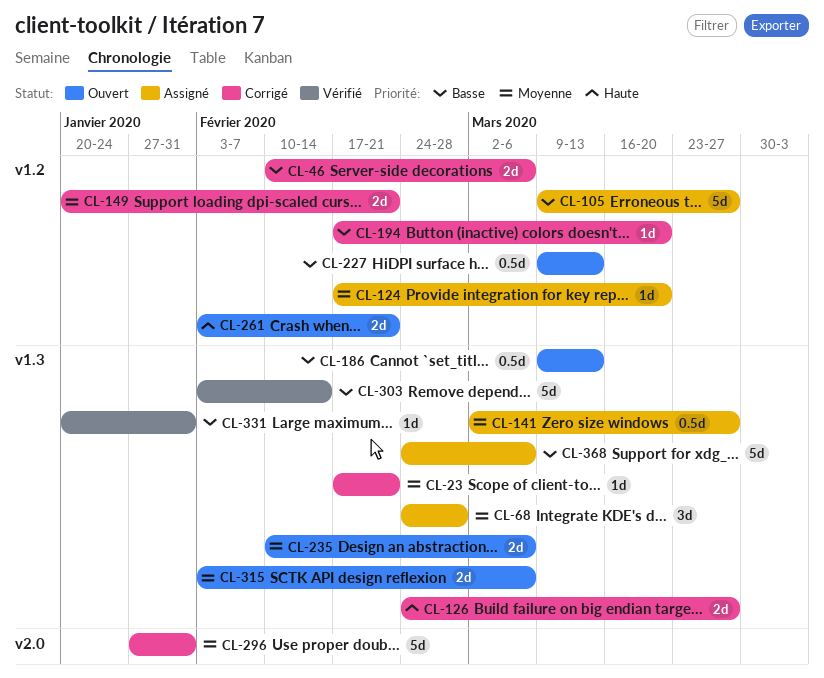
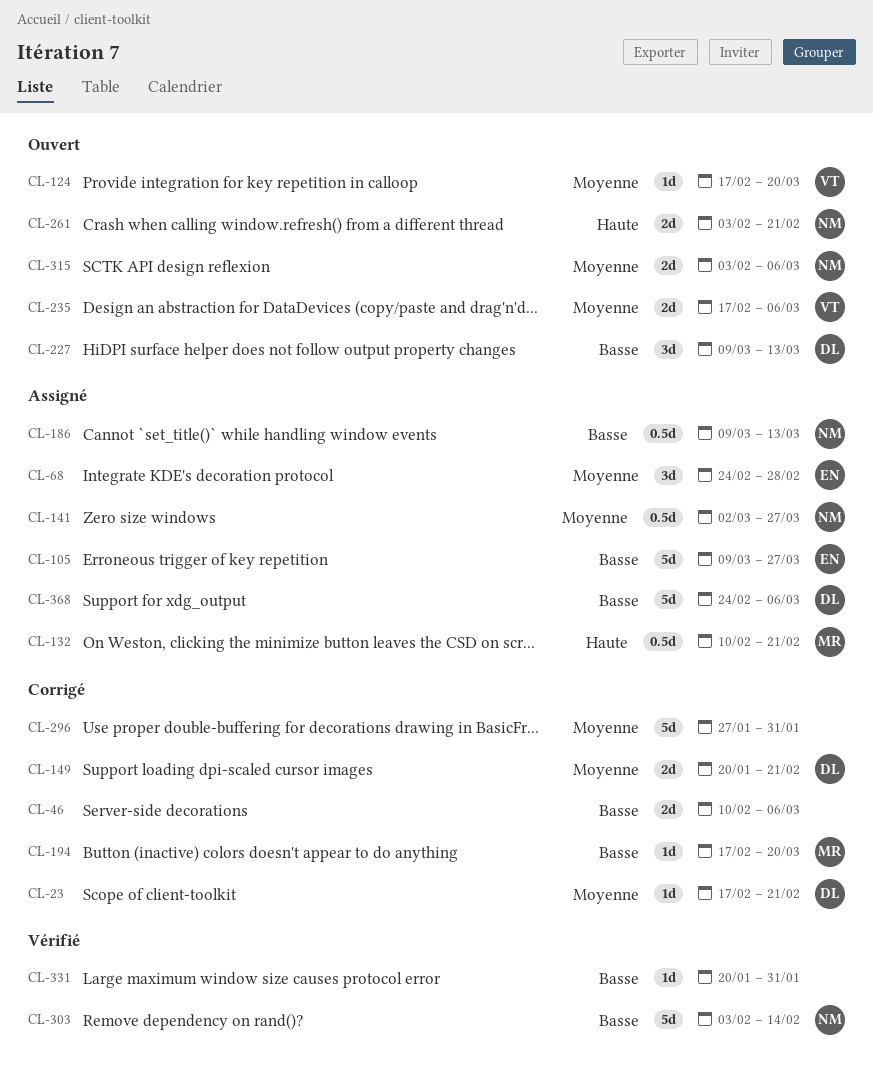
CL-124, status: Assigné -> Ouvert
CL-126: present -> none
CL-132: none -> present
CL-186, status: Ouvert -> Assigné
CL-227, estimate: 0.5d -> 3d
CL-235, start: Feb 10 -> Feb 17

